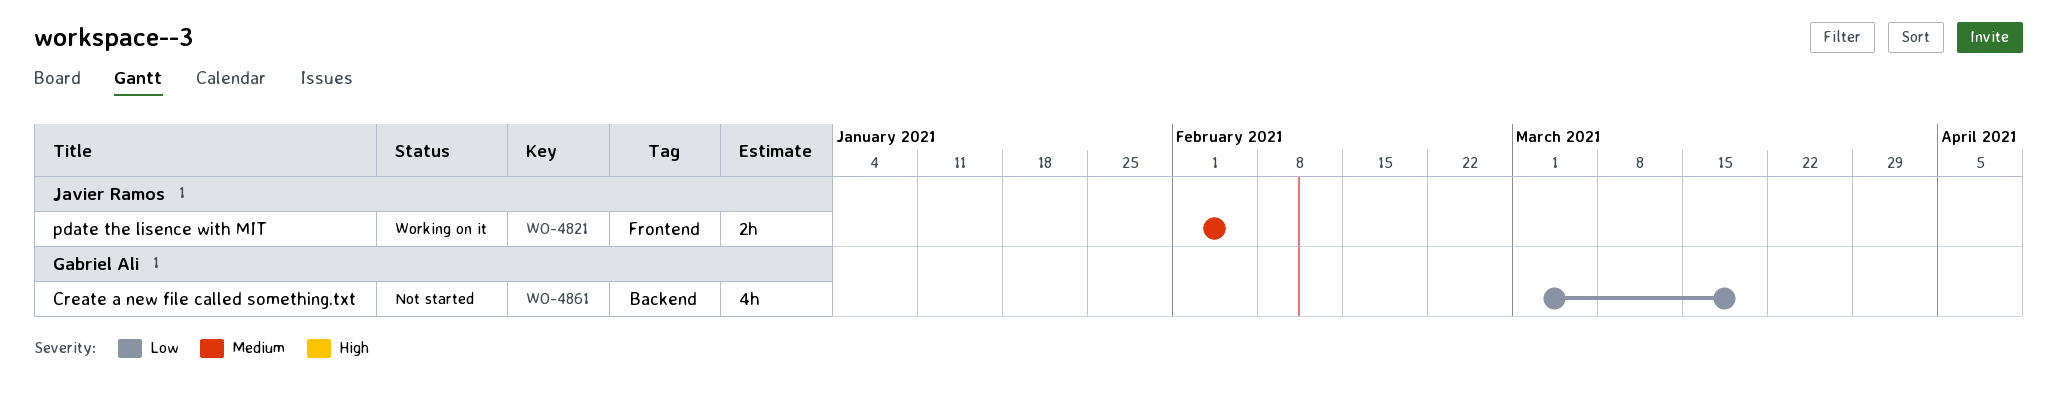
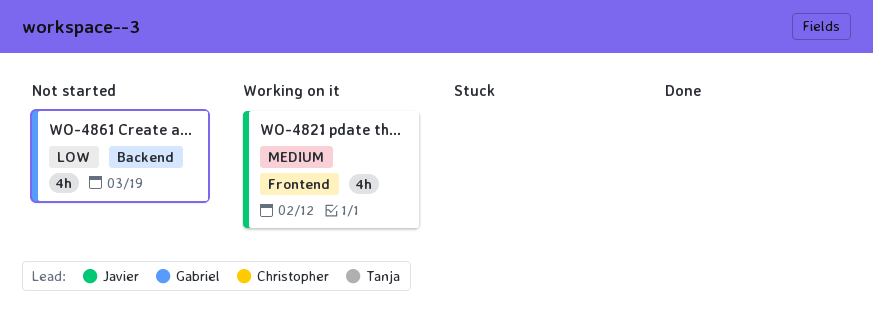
WO-4821, estimate: 2h -> 4h
WO-4821, due: Feb 5 -> Feb 12

